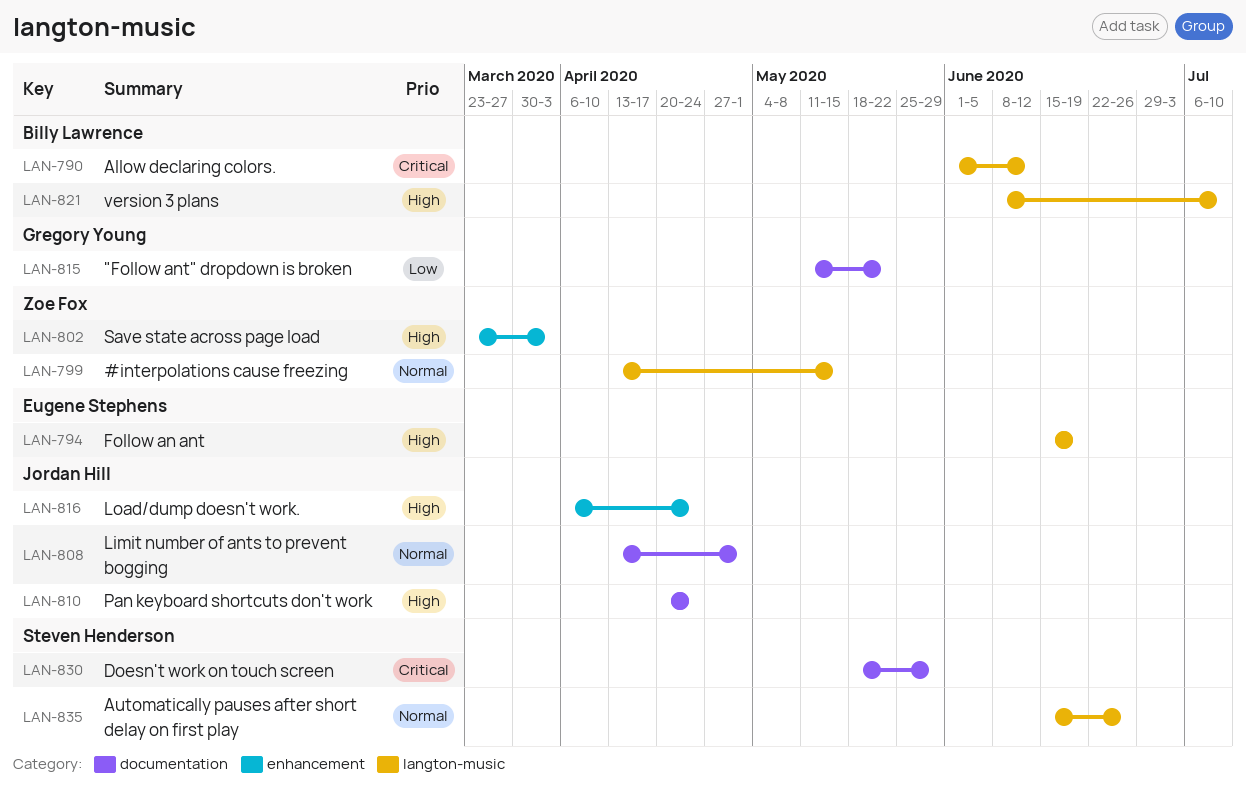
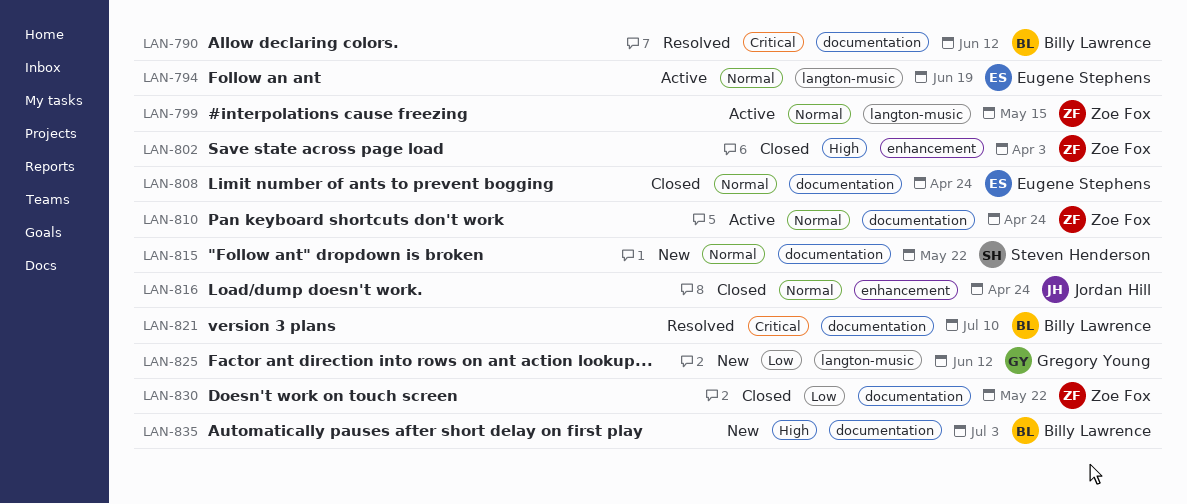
LAN-790, label: langton-music -> documentation
LAN-794, priority: High -> Normal
LAN-808, owner: Jordan Hill -> Eugene Stephens
LAN-808, due: May 1 -> Apr 24
LAN-810, owner: Jordan Hill -> Zoe Fox
LAN-810, priority: High -> Normal
LAN-815, owner: Gregory Young -> Steven Henderson
LAN-815, priority: Low -> Normal
LAN-816, priority: High -> Normal
LAN-821, priority: High -> Critical
LAN-821, label: langton-music -> documentation
LAN-825: none -> present
LAN-830, owner: Steven Henderson -> Zoe Fox
LAN-830, priority: Critical -> Low
LAN-830, due: May 29 -> May 22
LAN-835, owner: Steven Henderson -> Billy Lawrence
LAN-835, priority: Normal -> High
LAN-835, label: langton-music -> documentation
LAN-835, due: Jun 26 -> Jul 3

